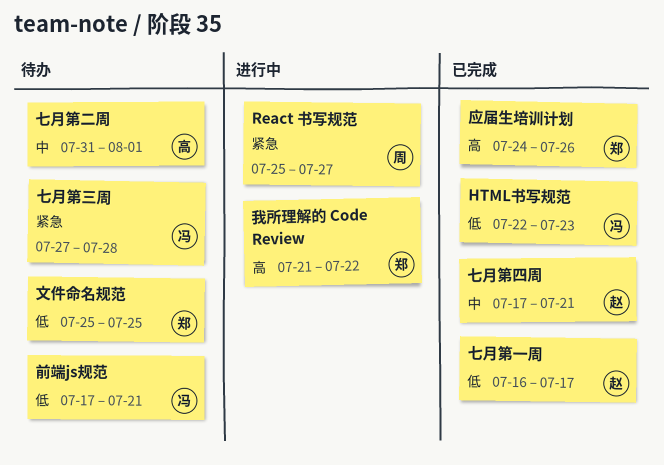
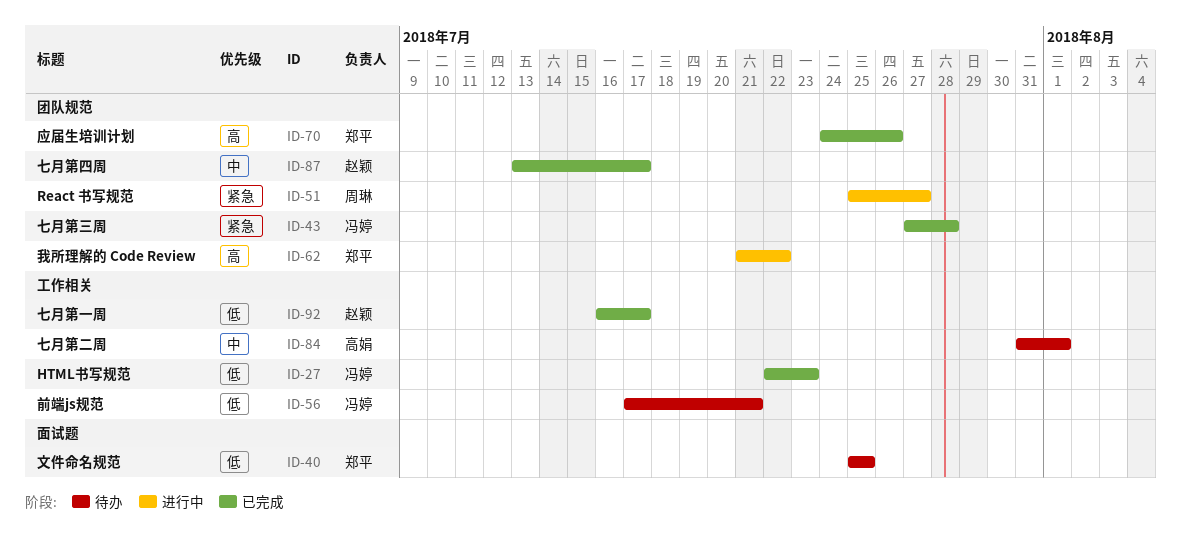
七月第三周, status: 待办 -> 已完成
七月第四周, start: Jul 17 -> Jul 13
七月第四周, due: Jul 21 -> Jul 17

